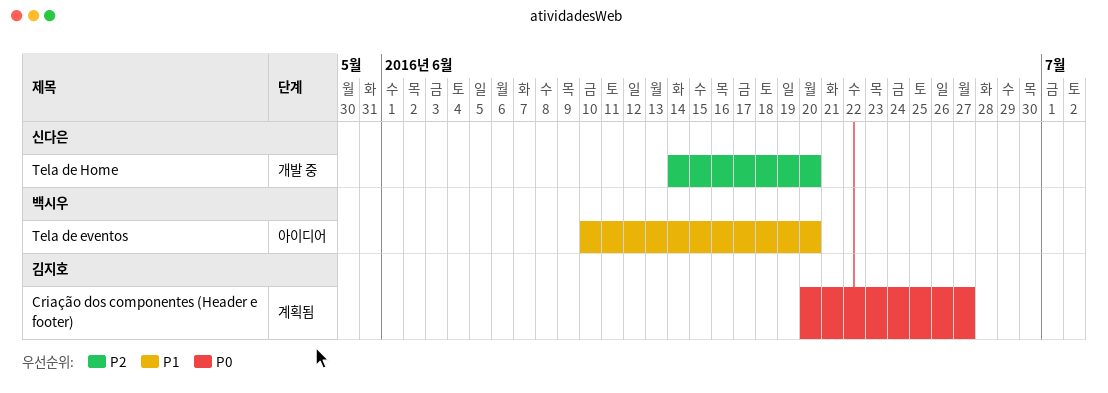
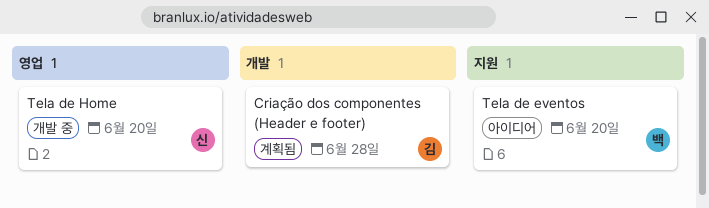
Criação dos componentes (Header e footer), due: Jun 27 -> Jun 28

